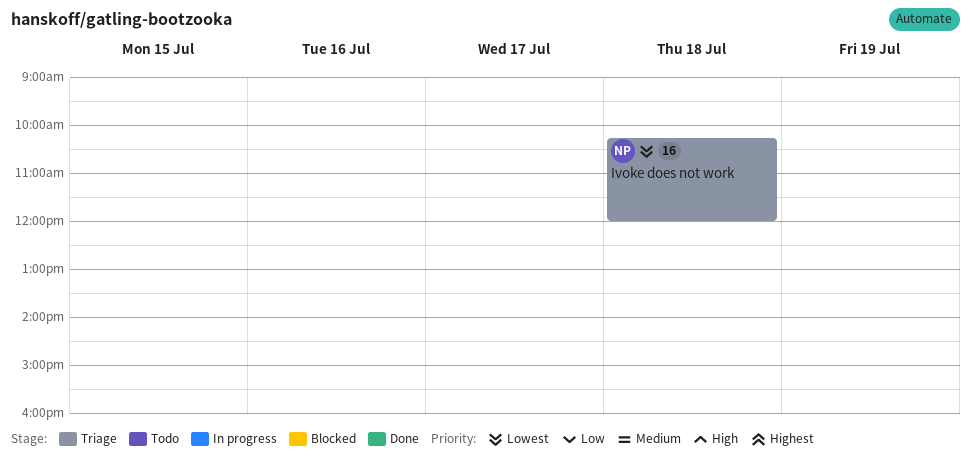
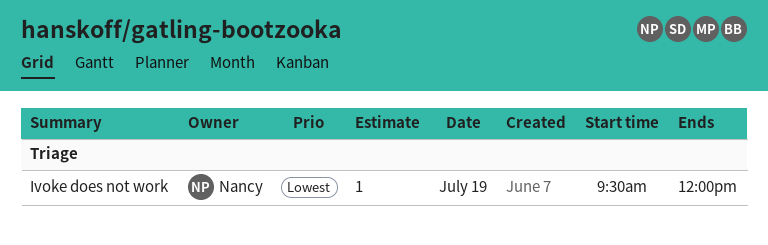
Ivoke does not work, estimate: 16 -> 1
Ivoke does not work, day: Jul 18 -> Jul 19
Ivoke does not work, begins: 10:15 -> 09:30

